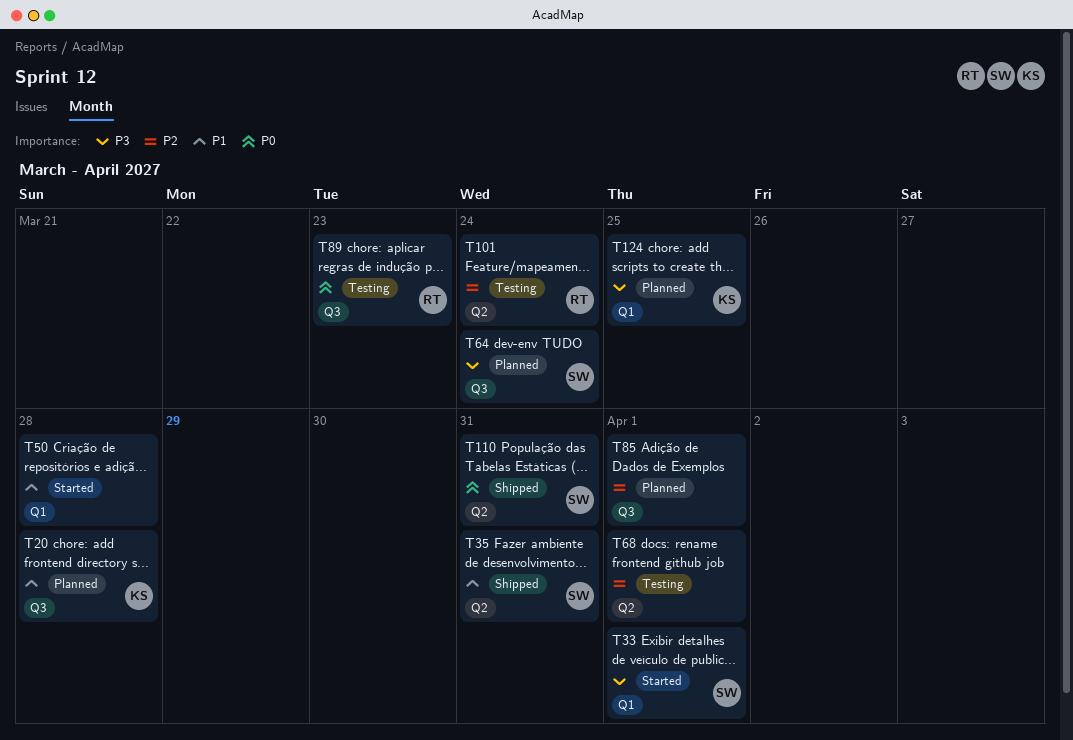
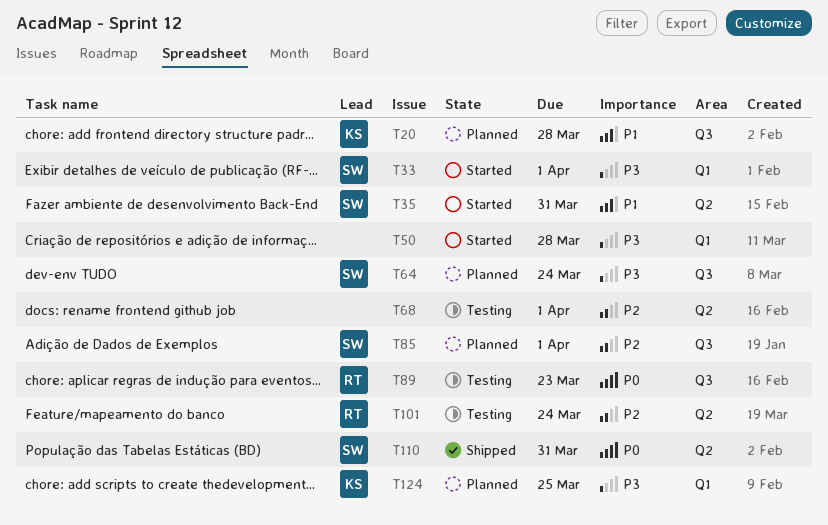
T35, status: Shipped -> Started
T50, priority: P1 -> P3
T85, owner: none -> SW

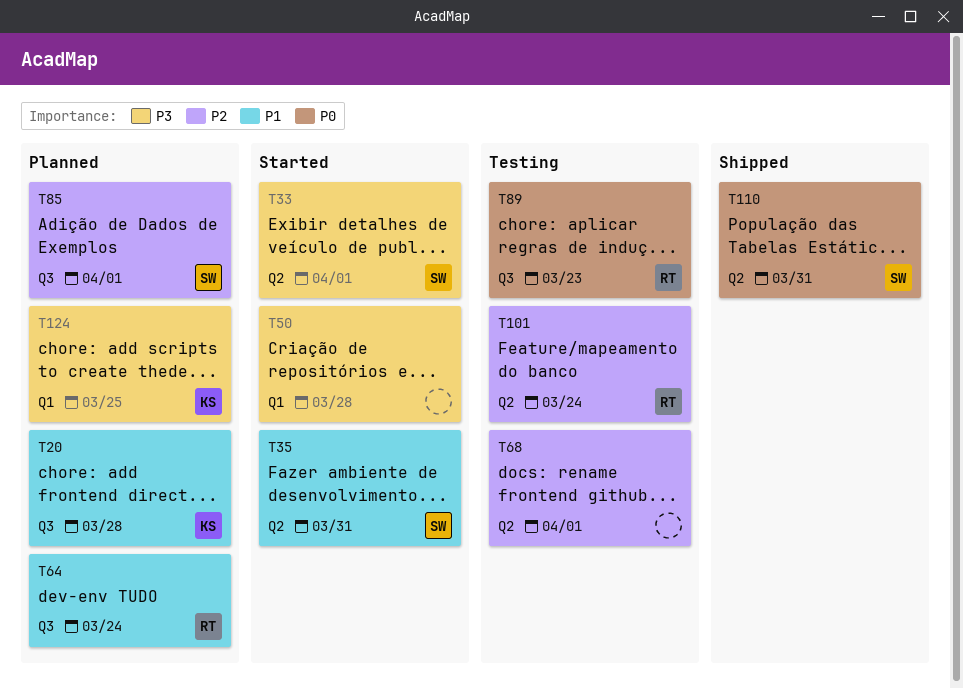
T33, label: Q1 -> Q2
T64, owner: SW -> RT
T64, priority: P3 -> P1

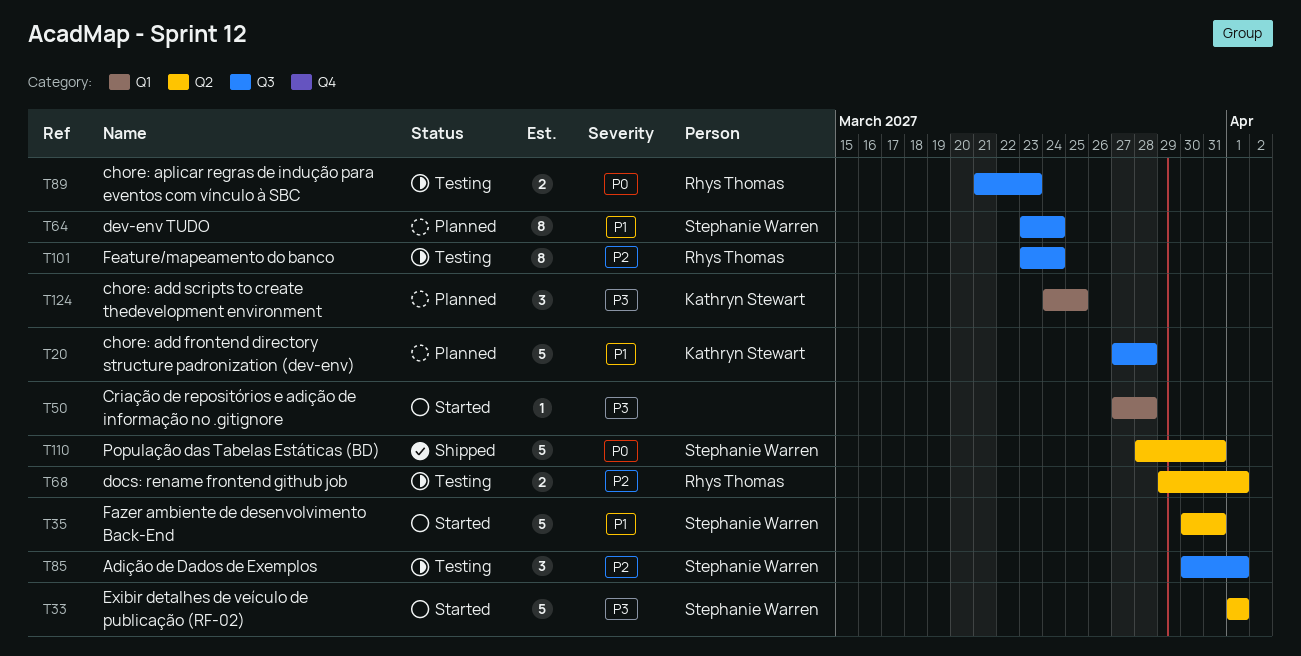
T64, owner: Rhys Thomas -> Stephanie Warren
T68, owner: none -> Rhys Thomas
T85, status: Planned -> Testing
T101, label: Q2 -> Q3

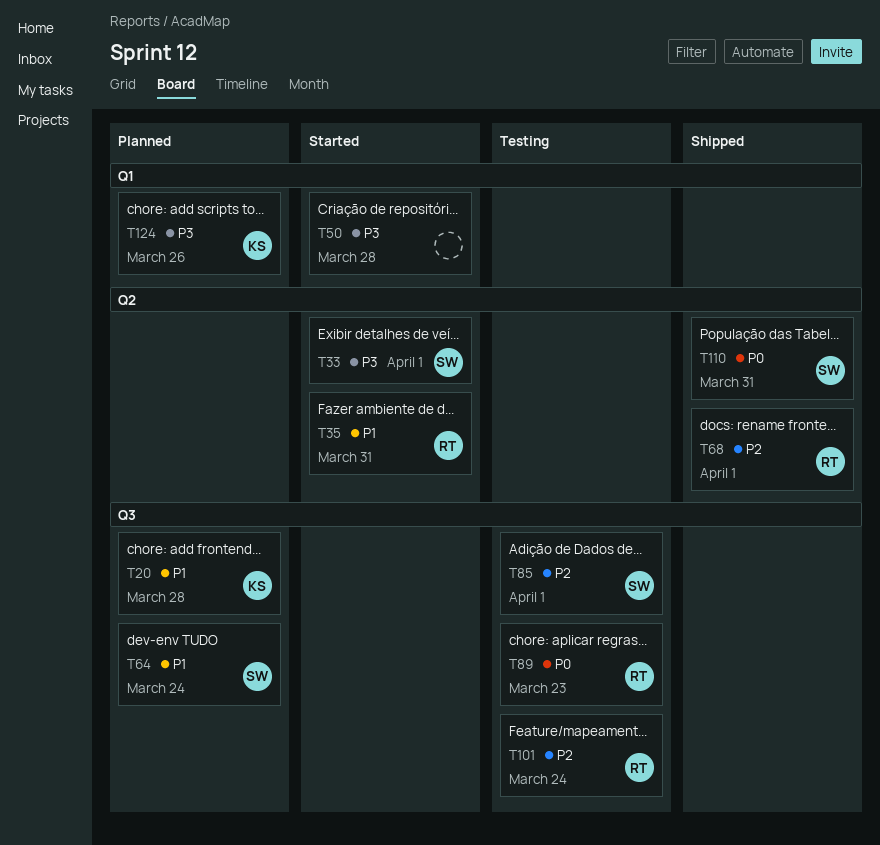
T35, owner: Stephanie Warren -> Rhys Thomas
T68, status: Testing -> Shipped
T124, due: Mar 25 -> Mar 26

